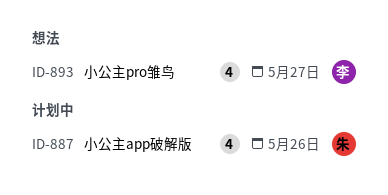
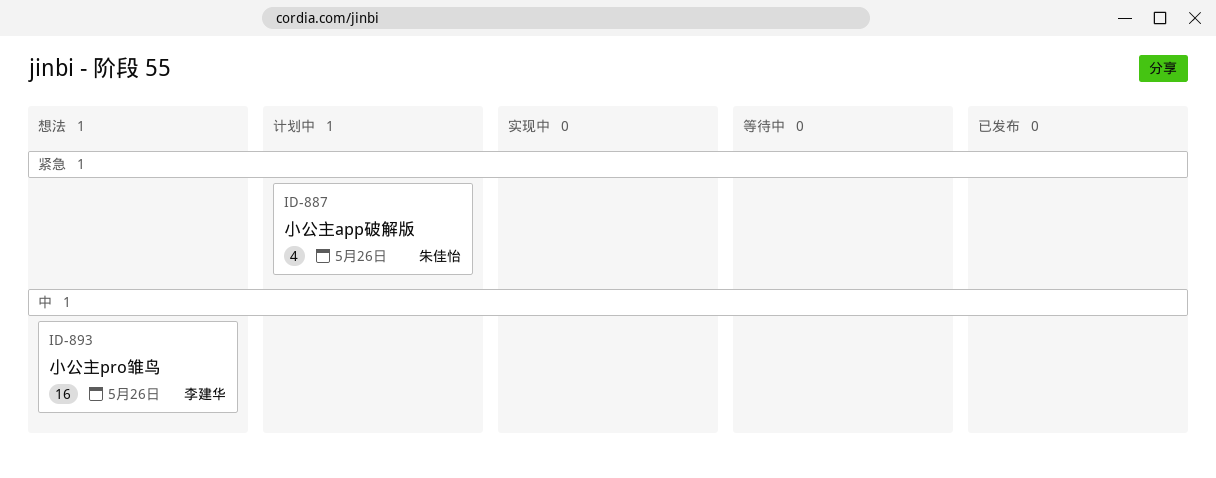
ID-893, estimate: 4 -> 16
ID-893, due: May 27 -> May 26

